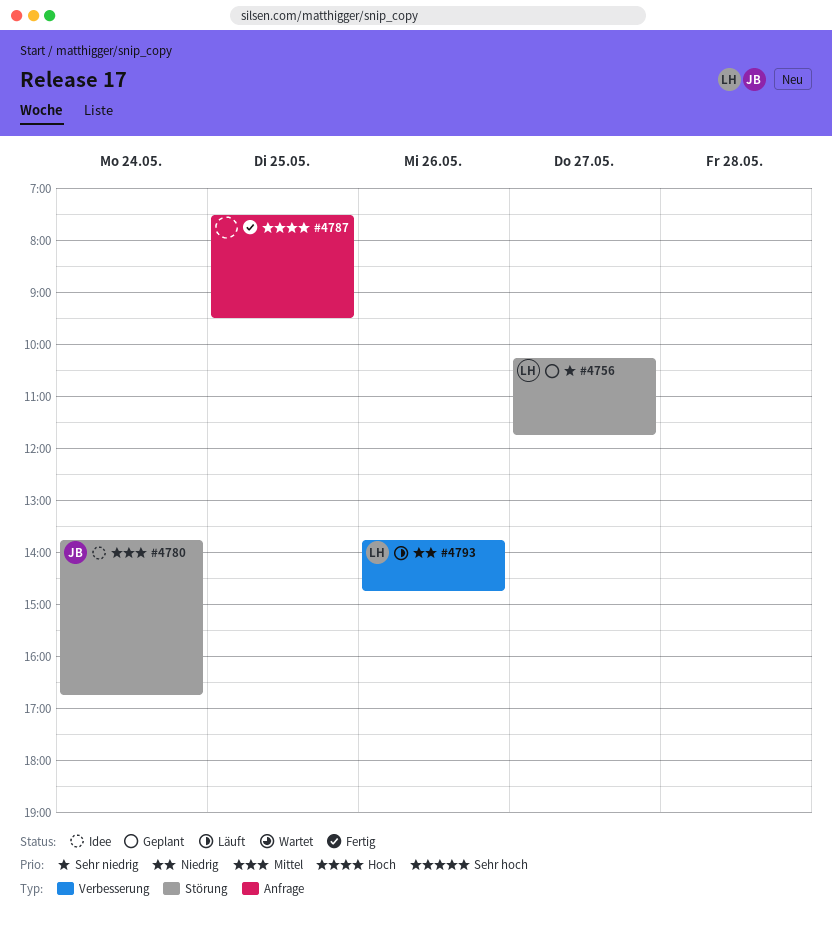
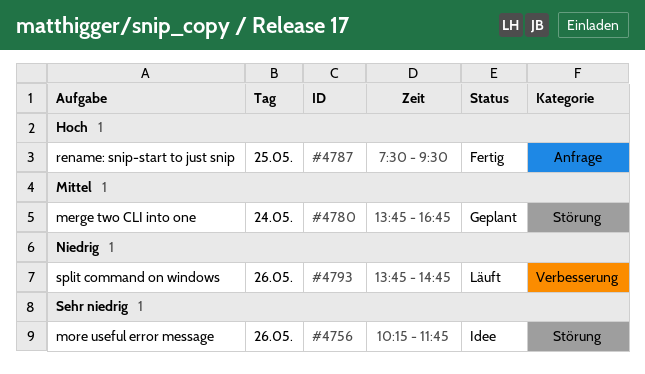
#4756, status: Geplant -> Idee
#4756, day: May 27 -> May 26
#4780, status: Idee -> Geplant

